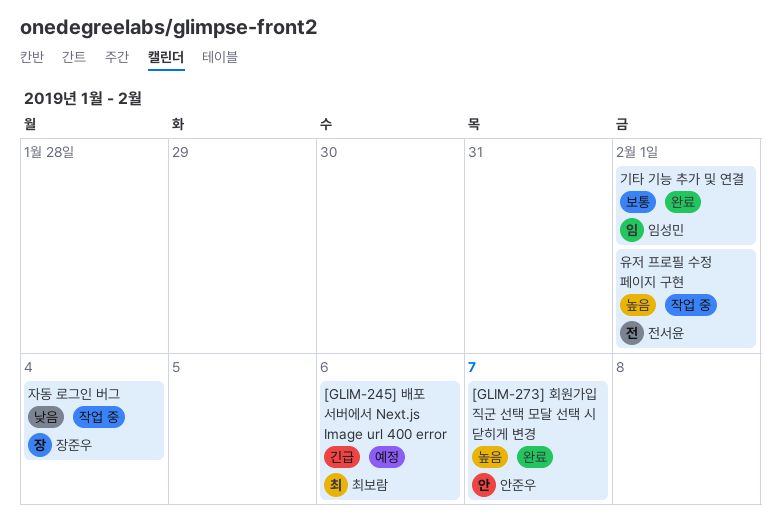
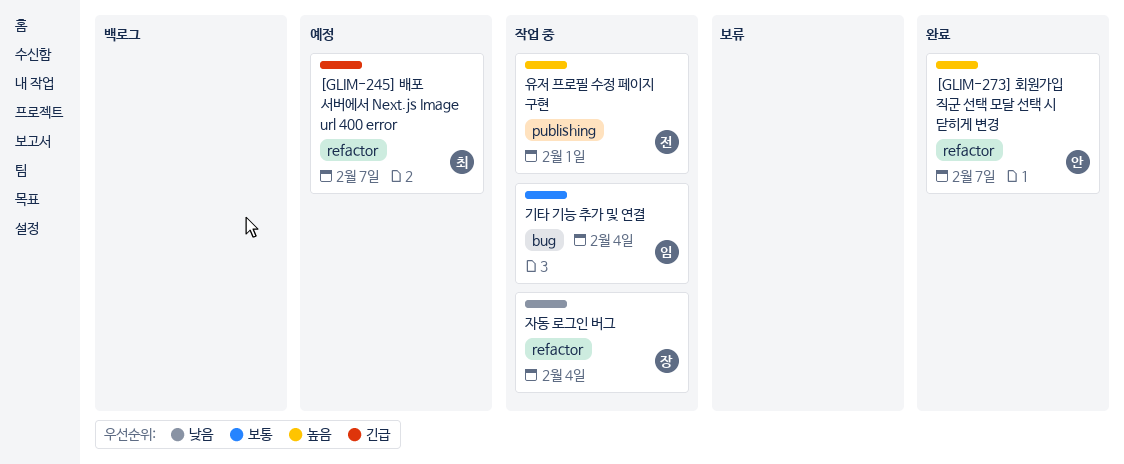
[GLIM-245] 배포 서버에서 Next.js Image url 400 error, due: Feb 6 -> Feb 7
기타 기능 추가 및 연결, status: 완료 -> 작업 중
기타 기능 추가 및 연결, due: Feb 1 -> Feb 4

